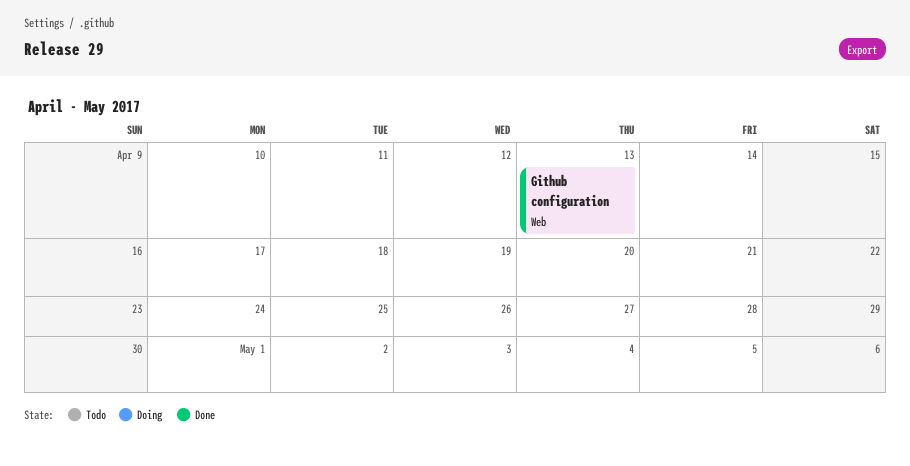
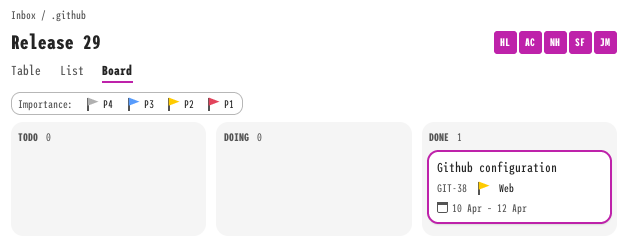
Github configuration, due: Apr 13 -> Apr 12

